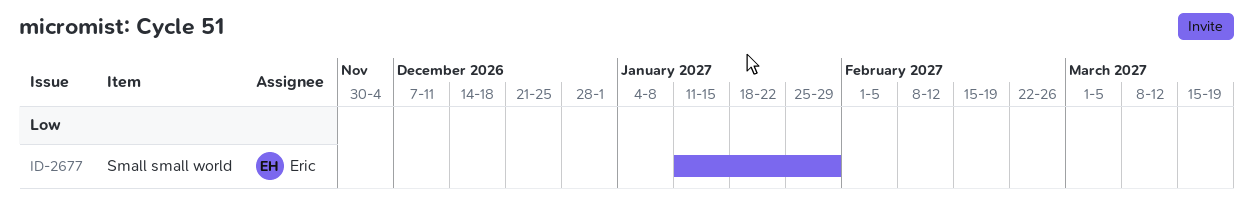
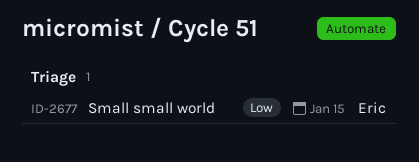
ID-2677, due: Jan 29 -> Jan 15

